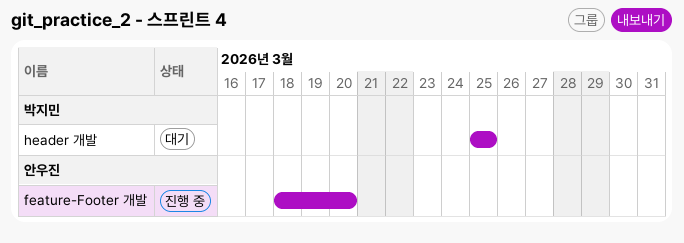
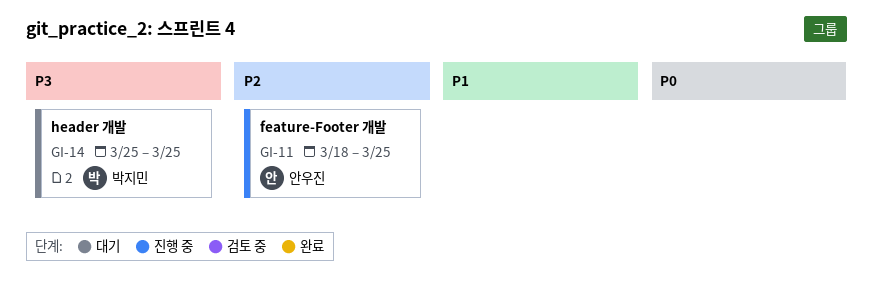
feature-Footer 개발, due: Mar 20 -> Mar 25

